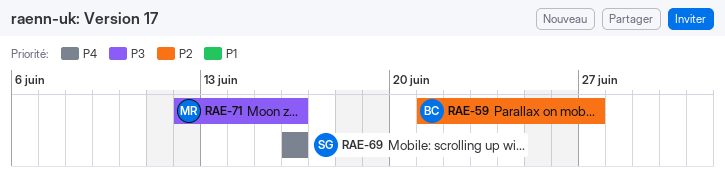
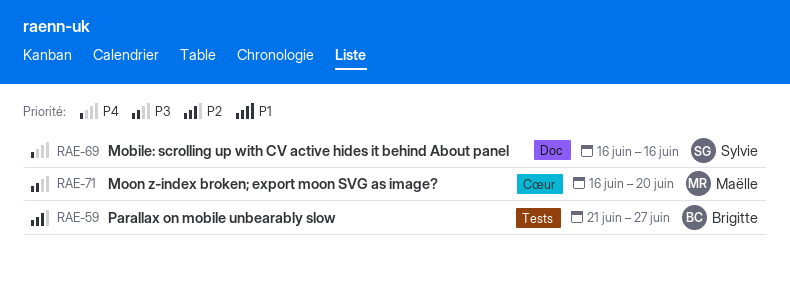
RAE-71, start: Jun 12 -> Jun 16
RAE-71, due: Jun 16 -> Jun 20

